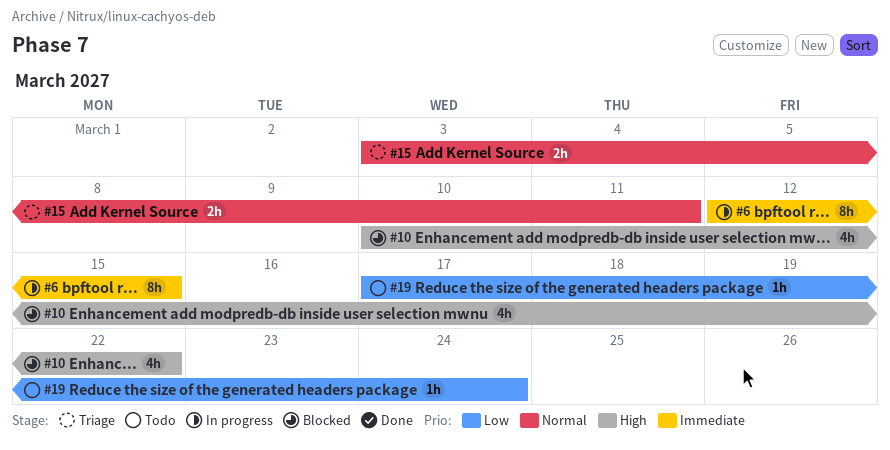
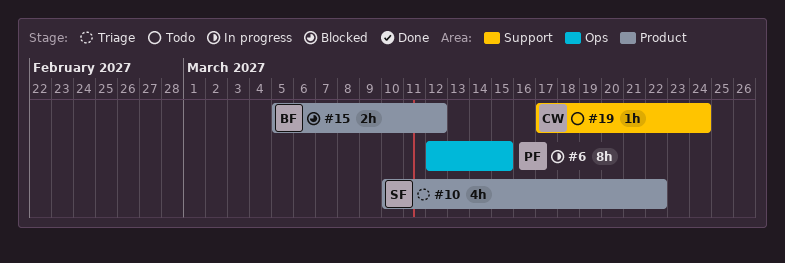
#10, status: Blocked -> Triage
#15, status: Triage -> Blocked
#15, start: Mar 3 -> Mar 5
#15, due: Mar 11 -> Mar 12

